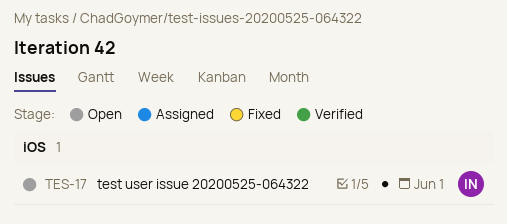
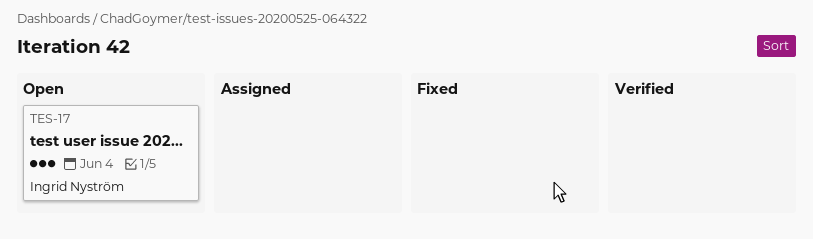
TES-17, estimate: 1 -> 3
TES-17, due: Jun 1 -> Jun 4

